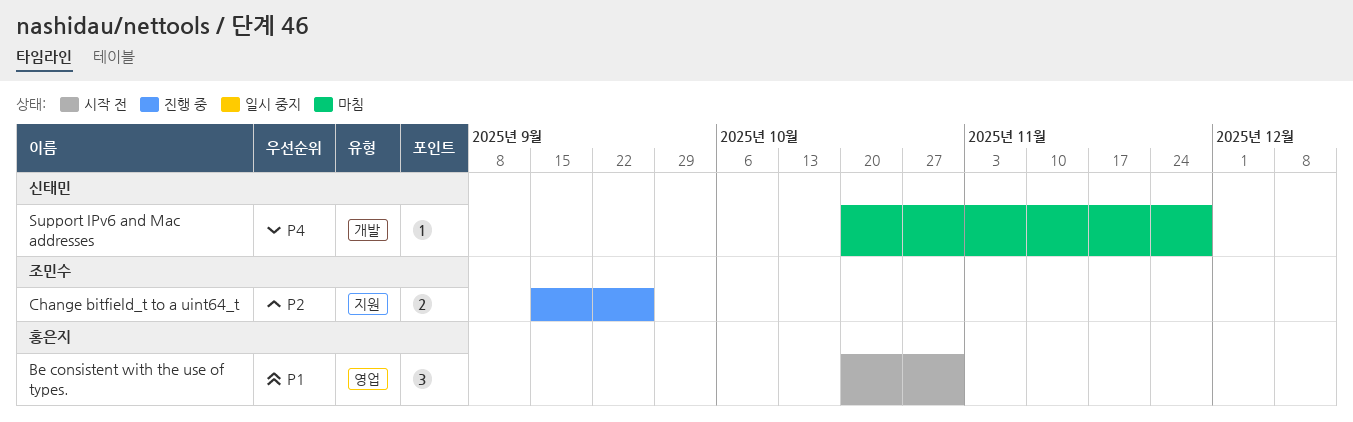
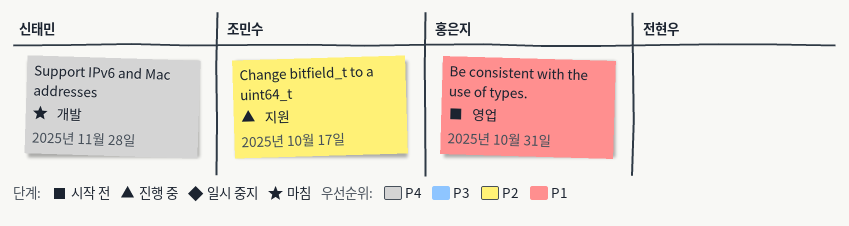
Change bitfield_t to a uint64_t, due: Sep 26 -> Oct 17

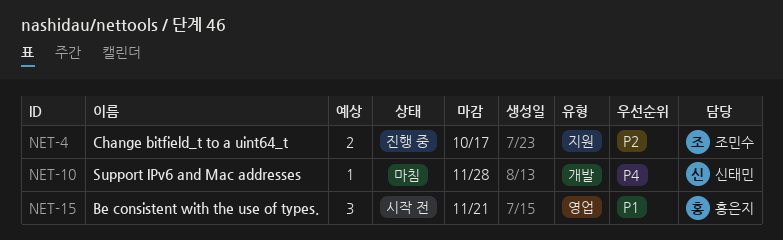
Be consistent with the use of types., due: Oct 31 -> Nov 21

